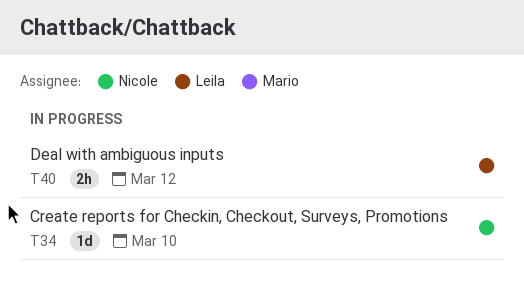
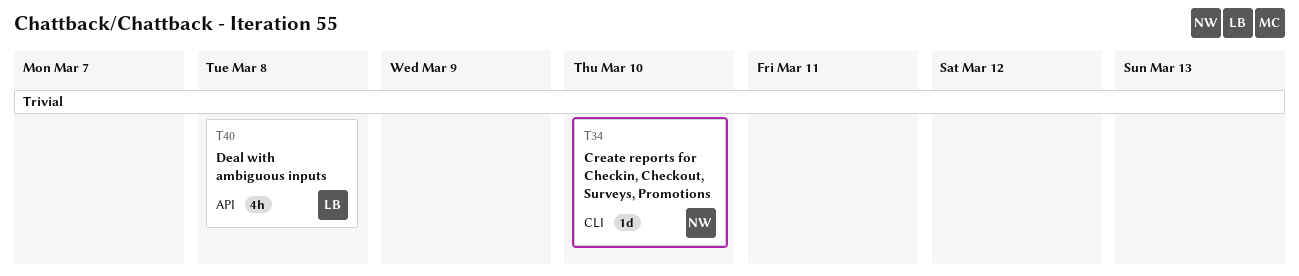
T40, estimate: 2h -> 4h
T40, due: Mar 12 -> Mar 8

